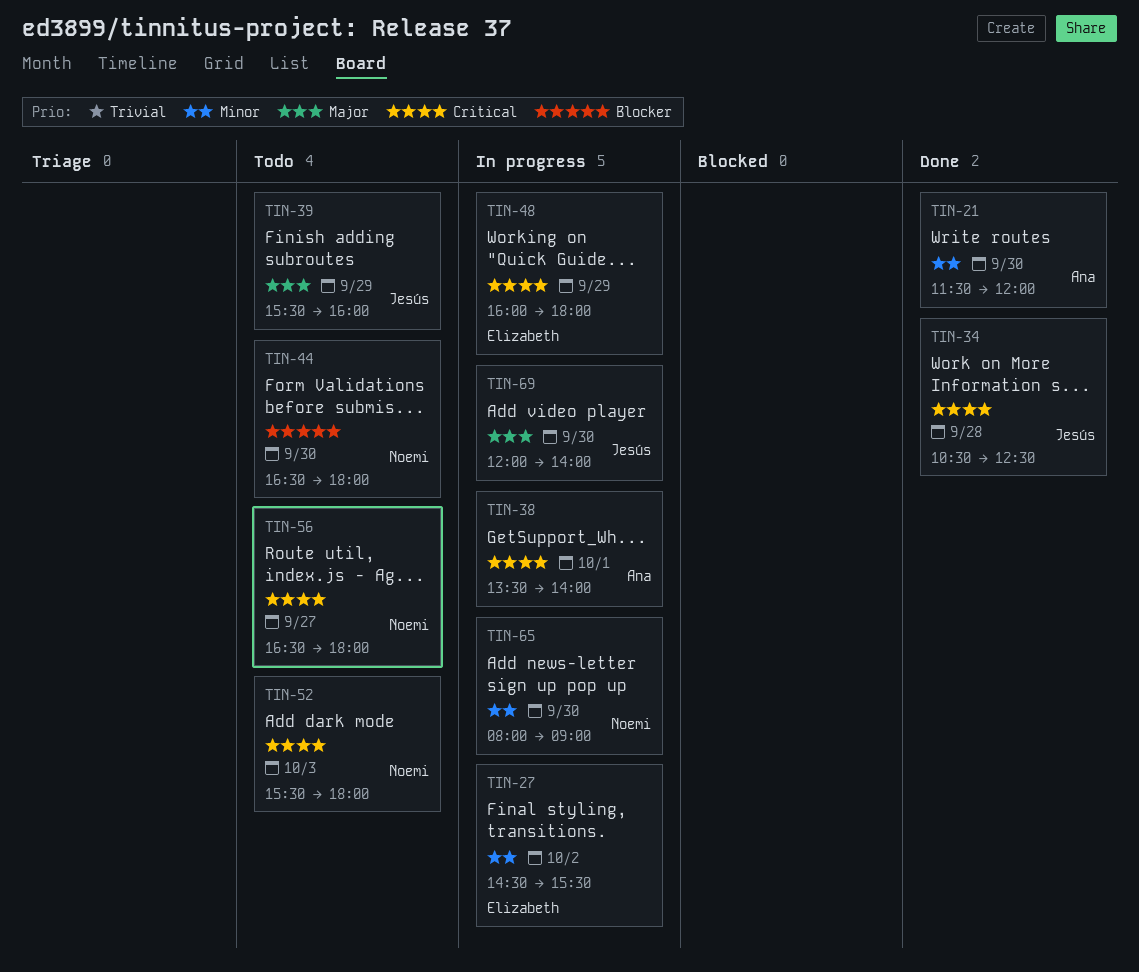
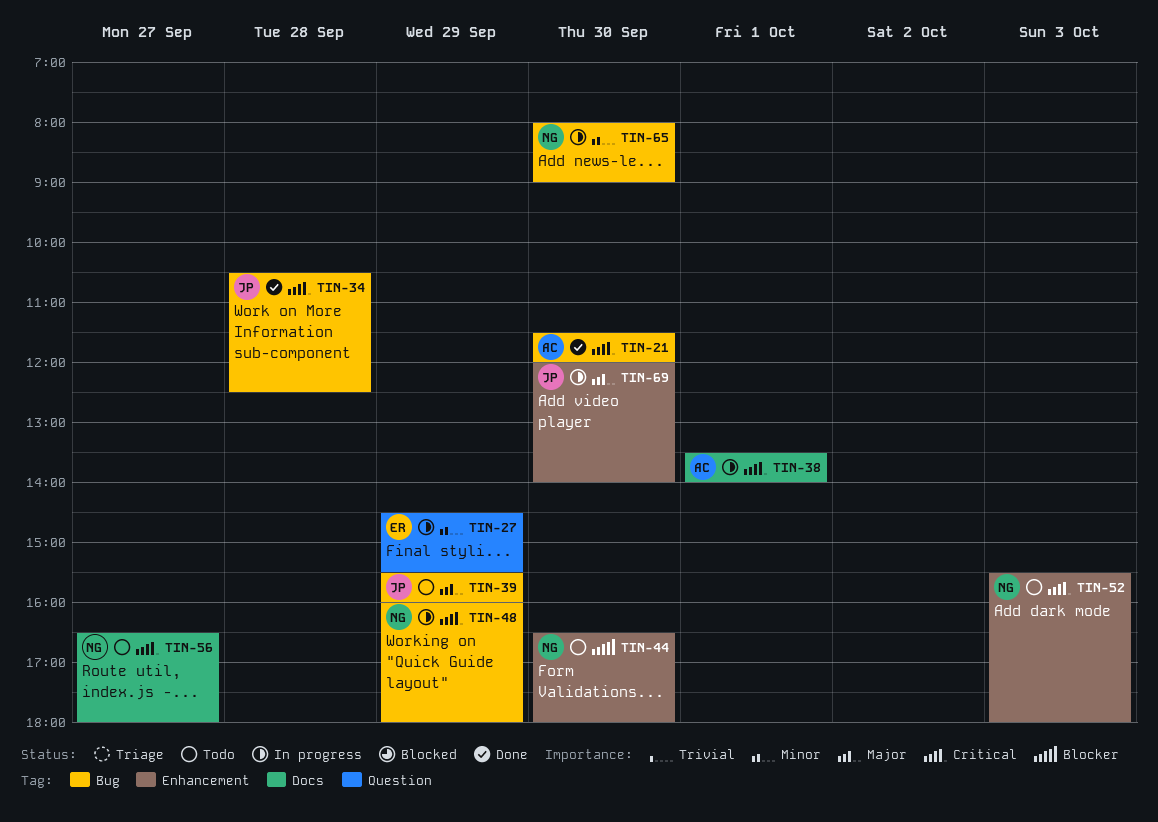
TIN-21, priority: Minor -> Critical
TIN-27, day: Oct 2 -> Sep 29
TIN-48, owner: Elizabeth -> Noemi

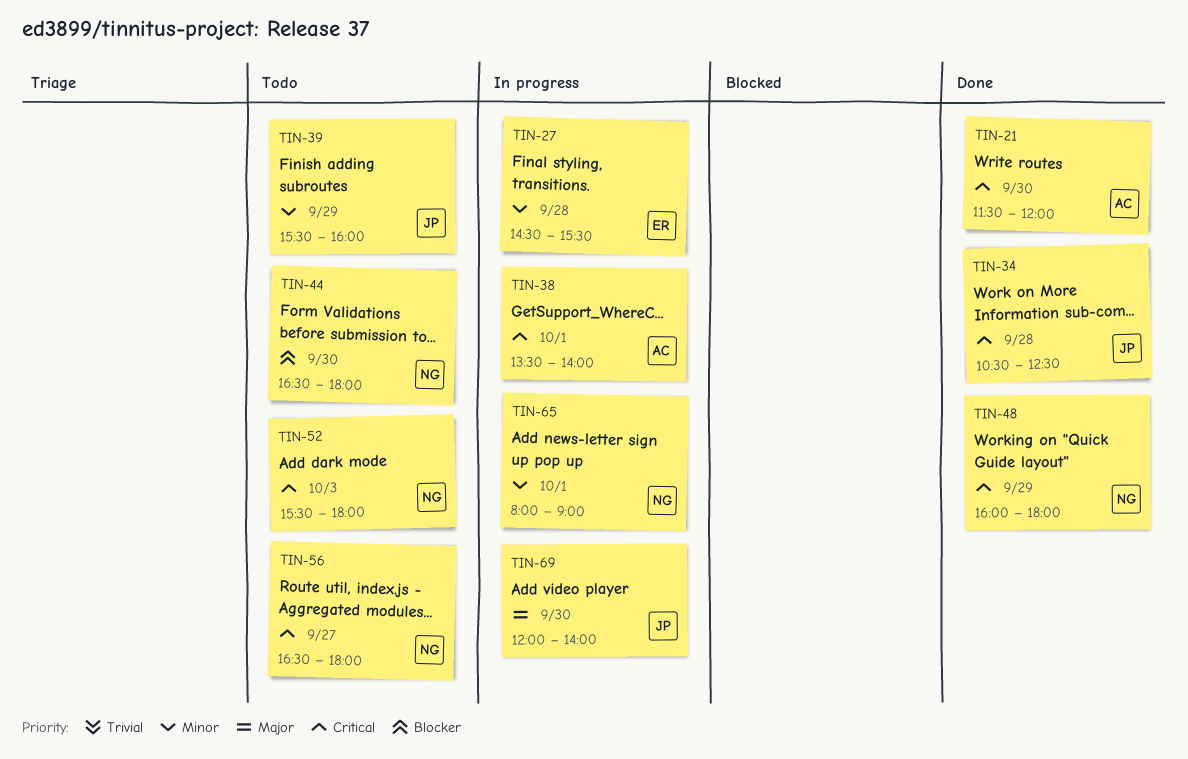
TIN-27, day: Sep 29 -> Sep 28
TIN-39, priority: Major -> Minor
TIN-48, status: In progress -> Done
TIN-65, day: Sep 30 -> Oct 1

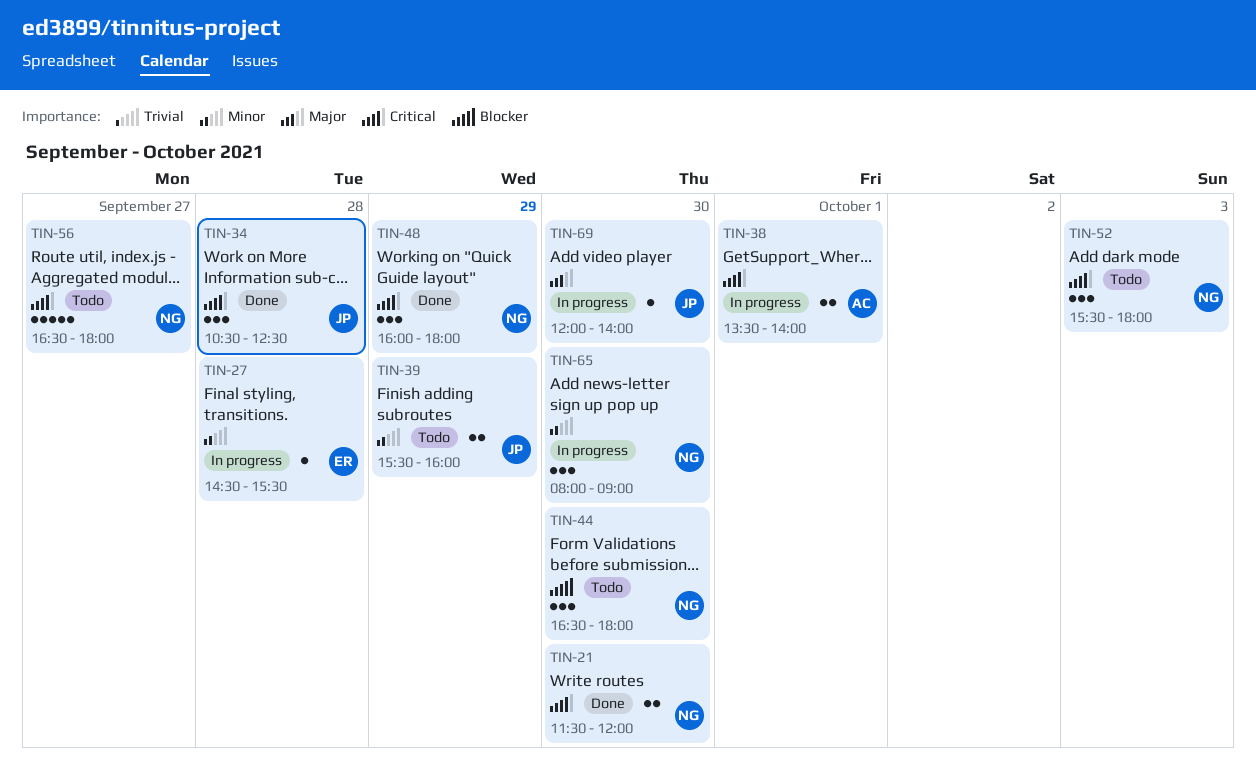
TIN-21, owner: AC -> NG
TIN-65, day: Oct 1 -> Sep 30

